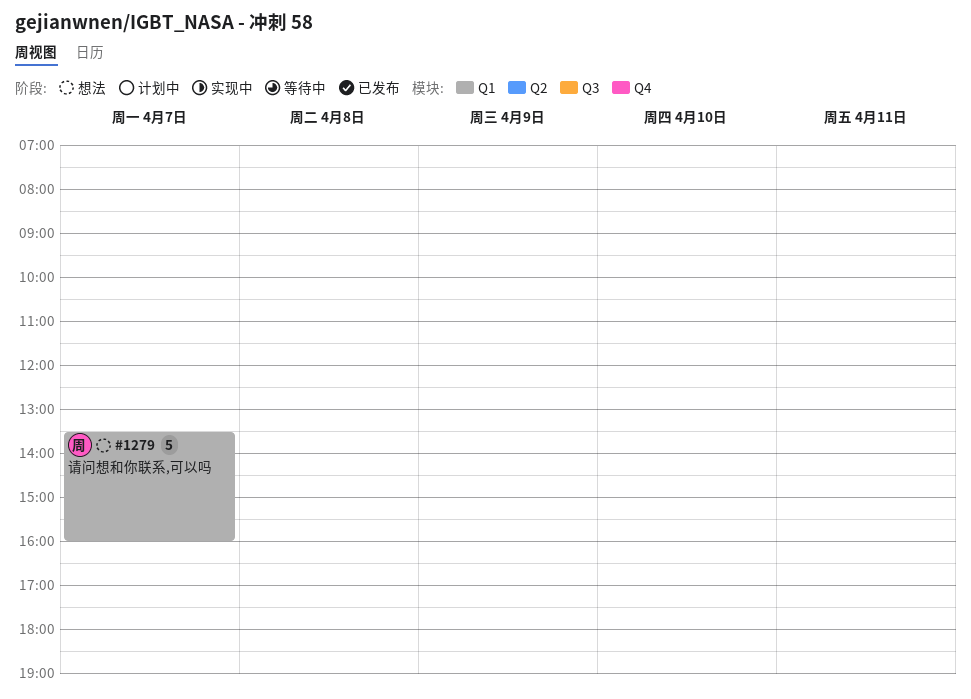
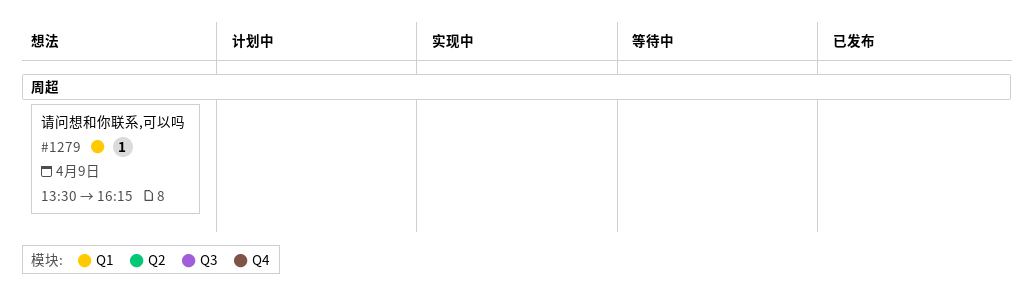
#1279, estimate: 5 -> 1
#1279, day: Apr 7 -> Apr 9
#1279, ends: 16:00 -> 16:15

